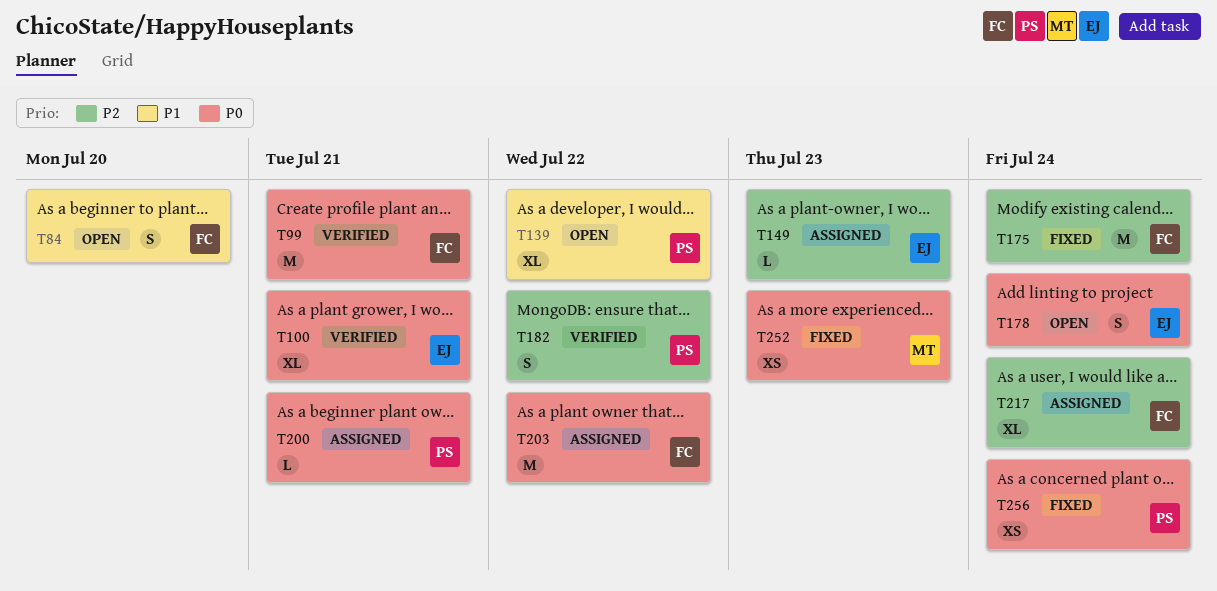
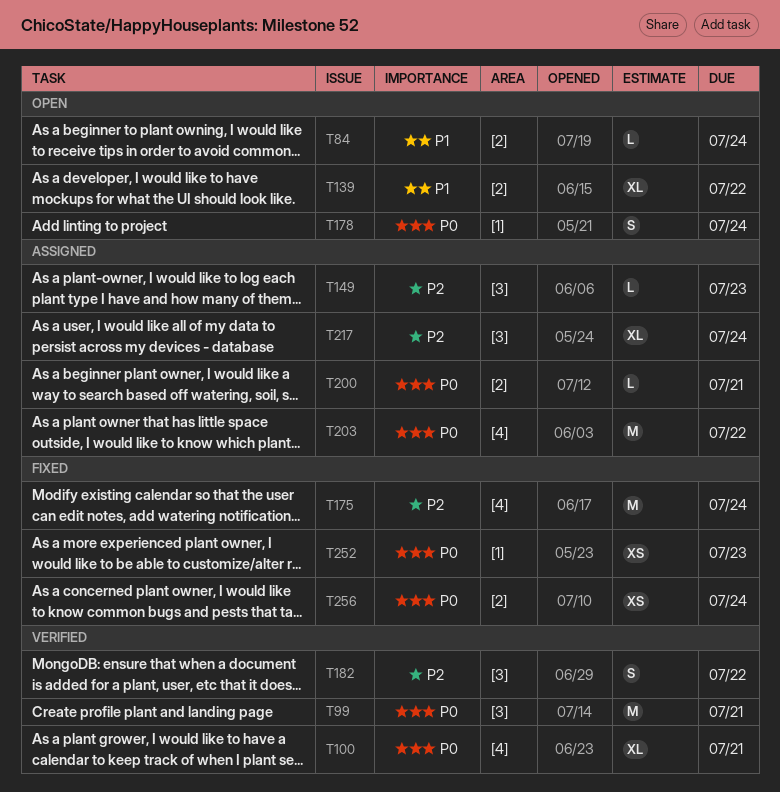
T84, estimate: S -> L
T84, due: Jul 20 -> Jul 24

